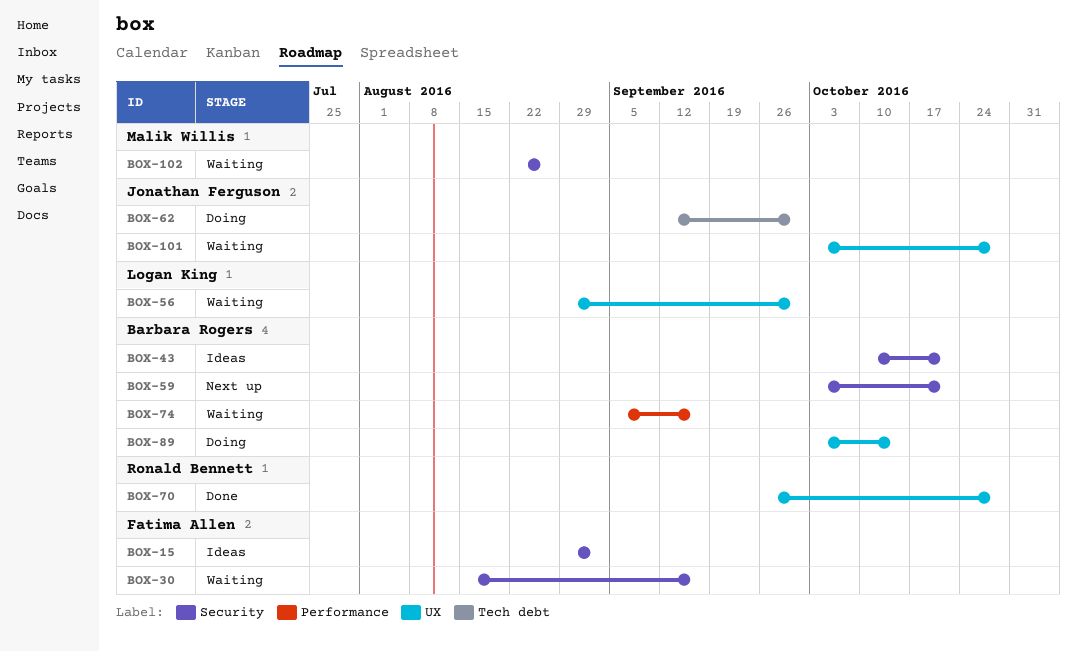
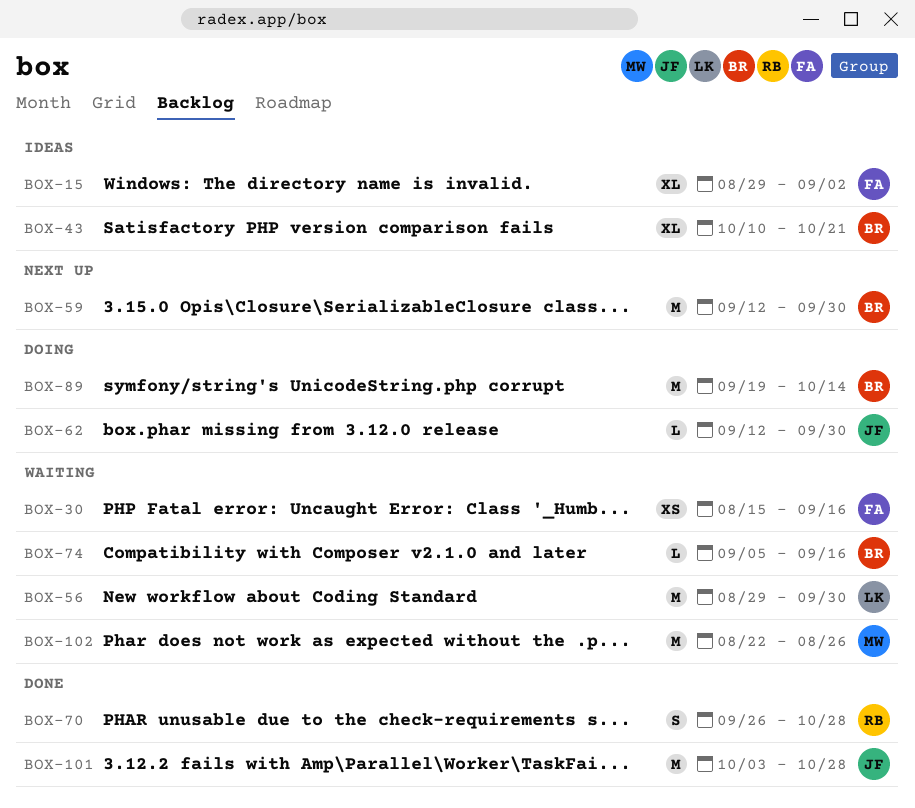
BOX-59, start: Oct 3 -> Sep 12
BOX-59, due: Oct 21 -> Sep 30
BOX-89, start: Oct 3 -> Sep 19
BOX-101, status: Waiting -> Done

